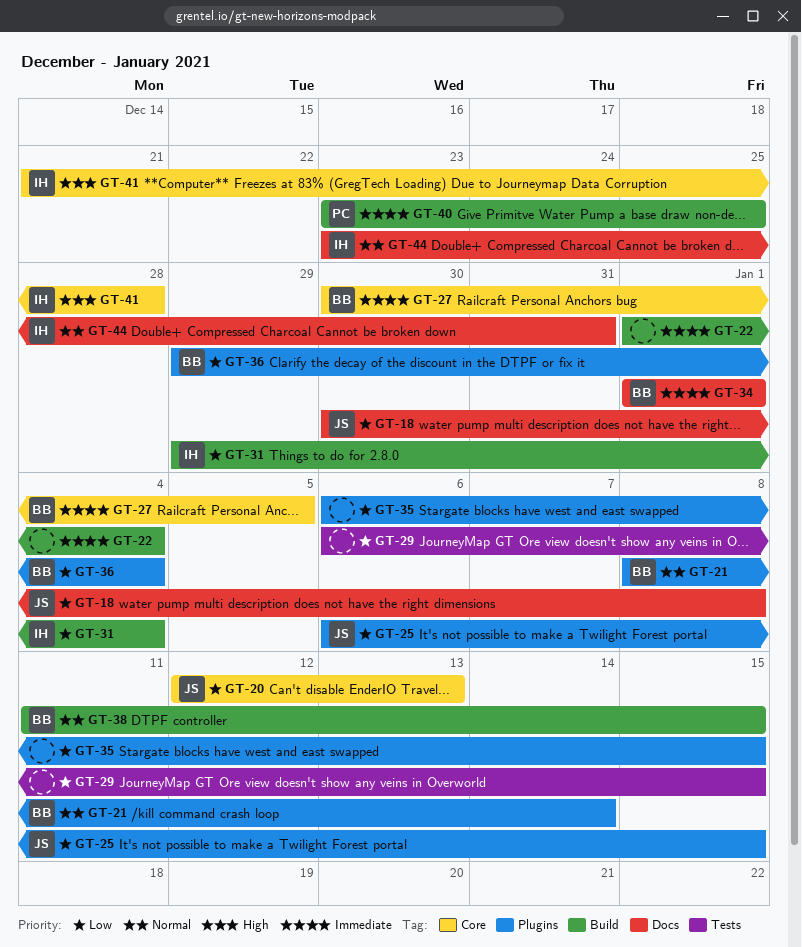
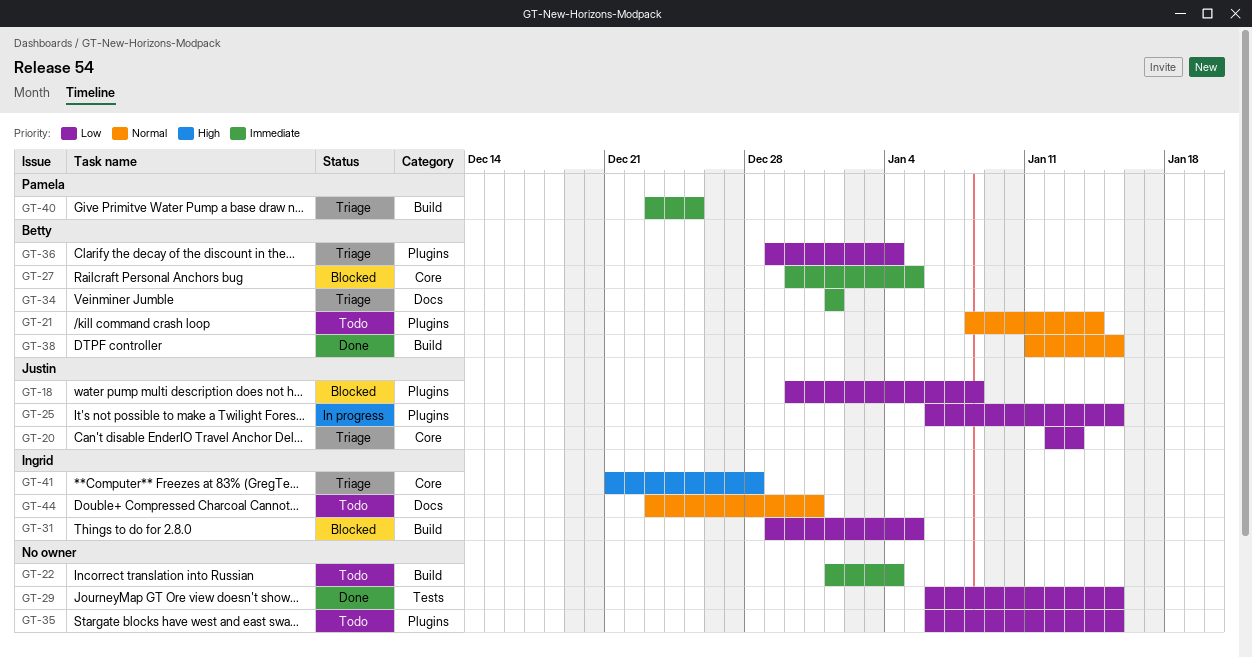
GT-18, label: Docs -> Plugins
GT-31, due: Jan 4 -> Jan 5

